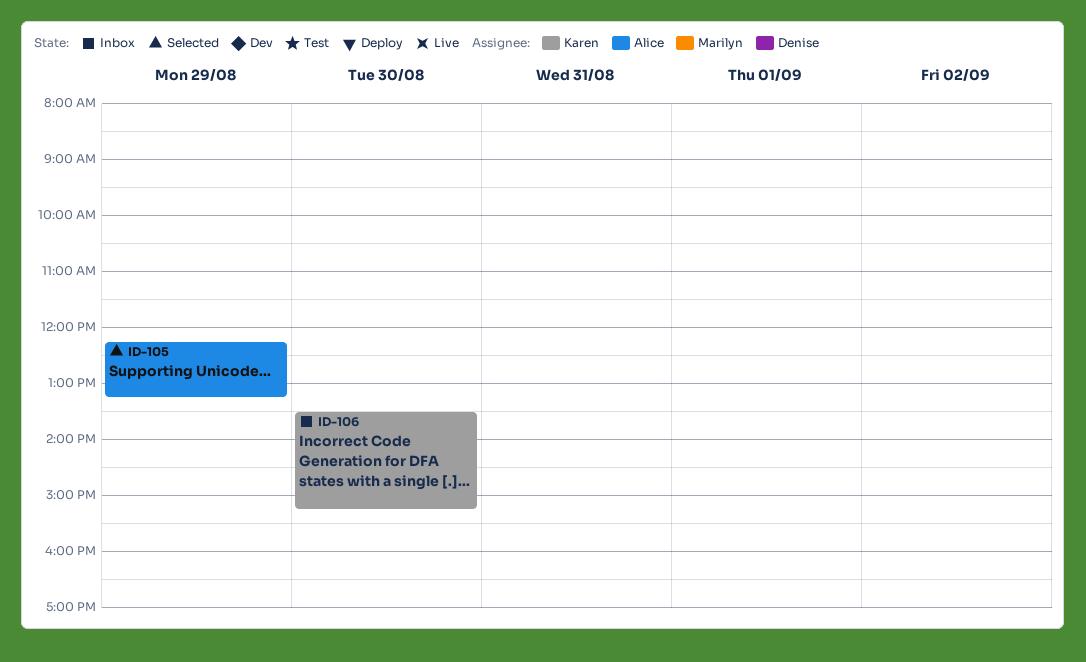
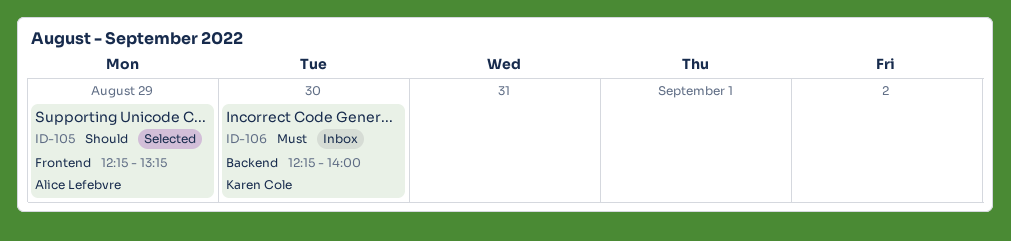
ID-106, begins: 13:30 -> 12:15
ID-106, ends: 15:15 -> 14:00

